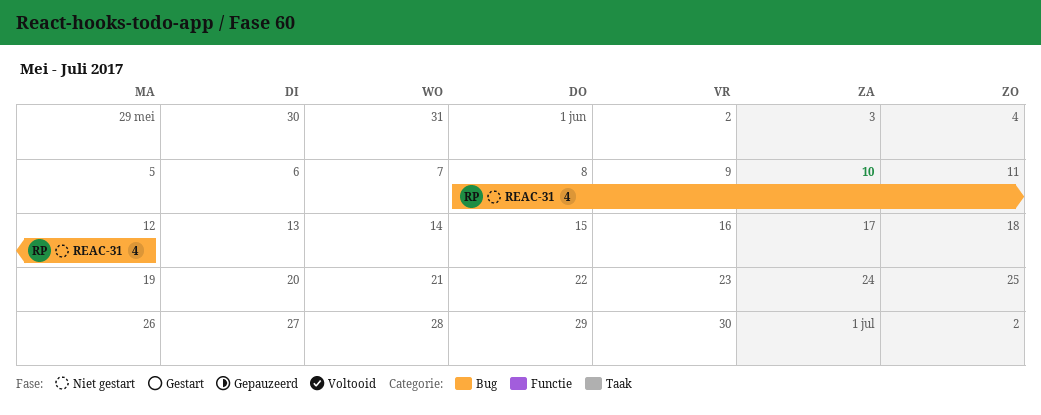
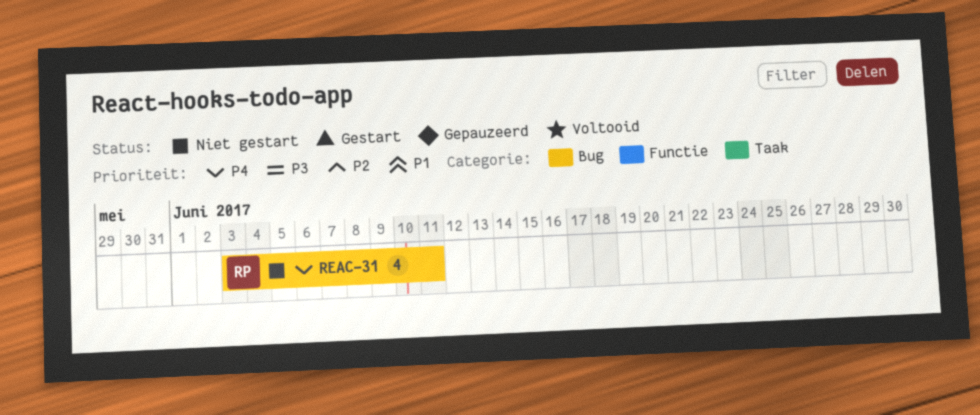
REAC-31, start: Jun 8 -> Jun 3
REAC-31, due: Jun 12 -> Jun 11

